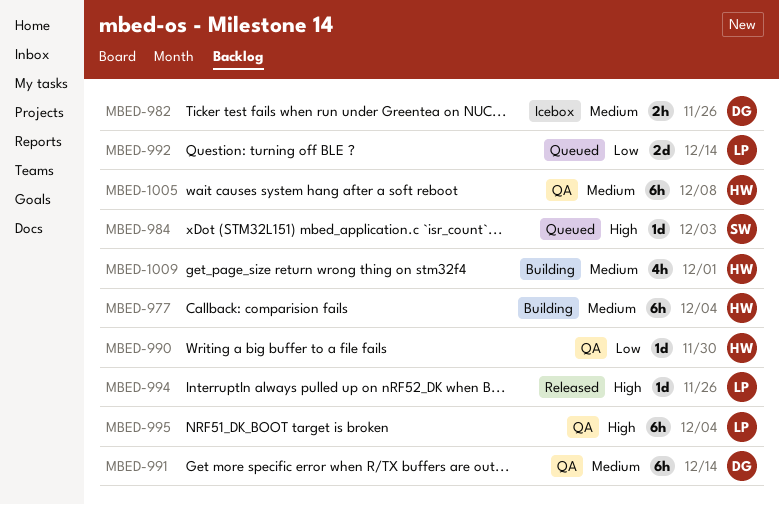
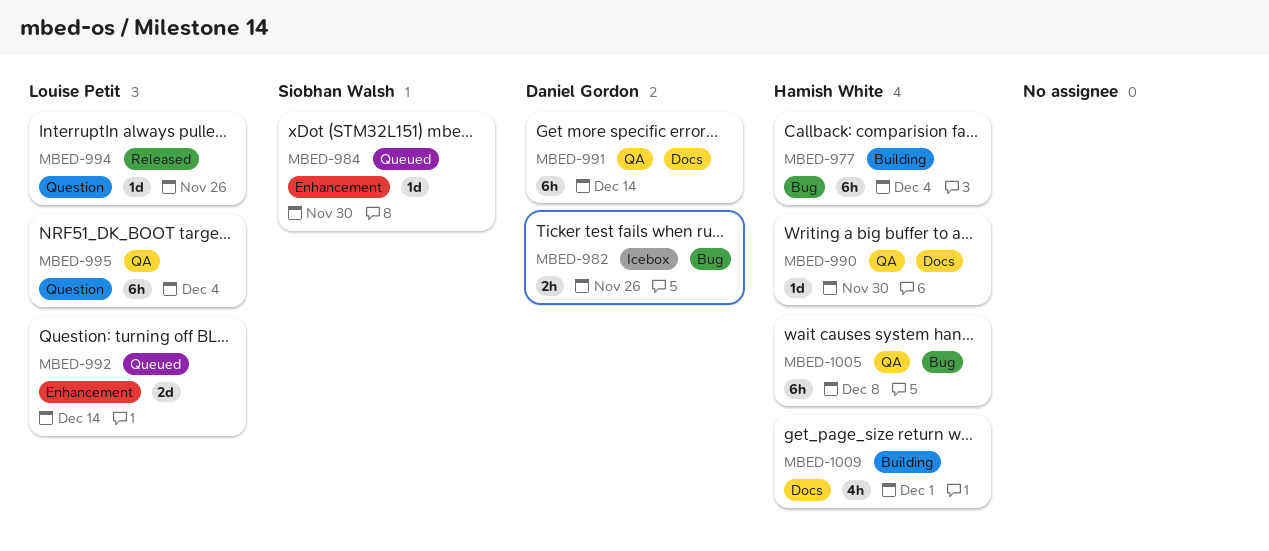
MBED-984, due: Dec 3 -> Nov 30

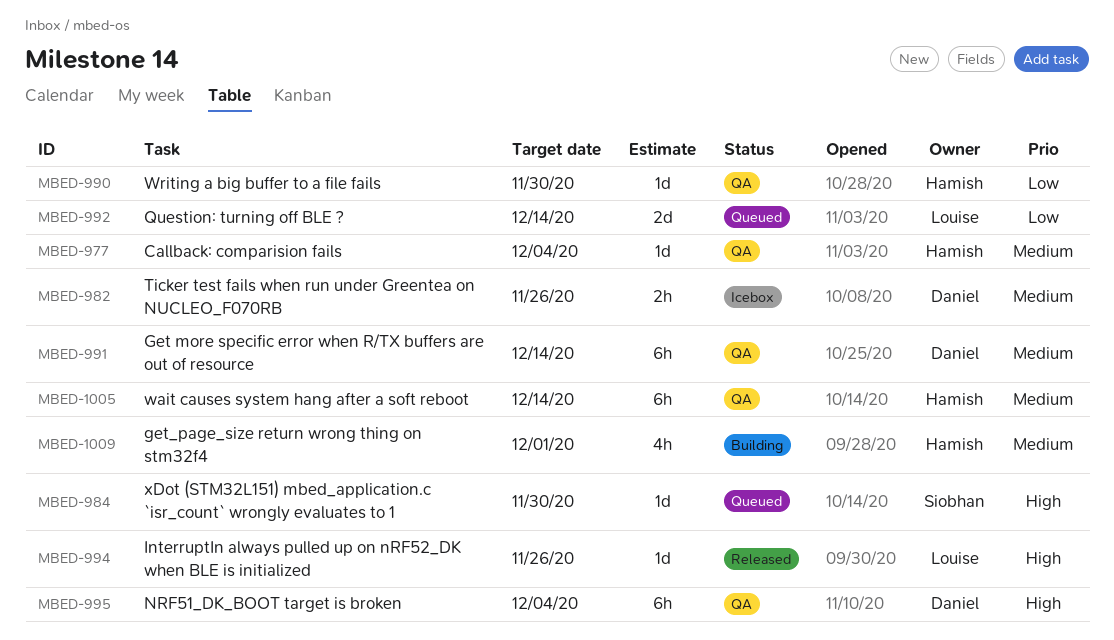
MBED-977, status: Building -> QA
MBED-977, estimate: 6h -> 1d
MBED-995, owner: Louise Petit -> Daniel Gordon
MBED-1005, due: Dec 8 -> Dec 14

